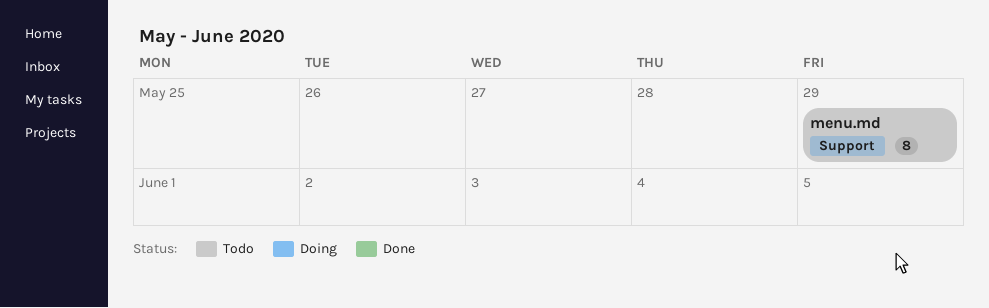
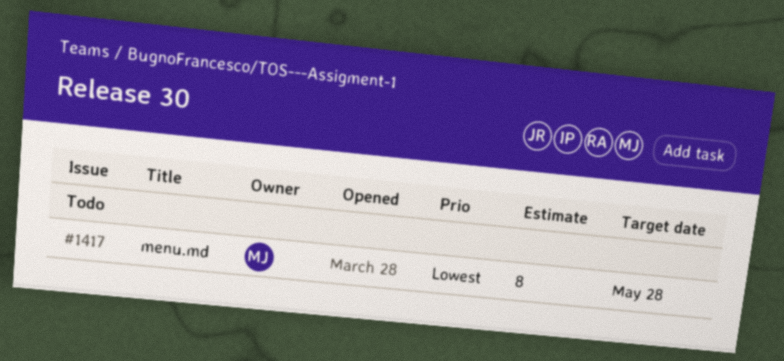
menu.md, due: May 29 -> May 28

